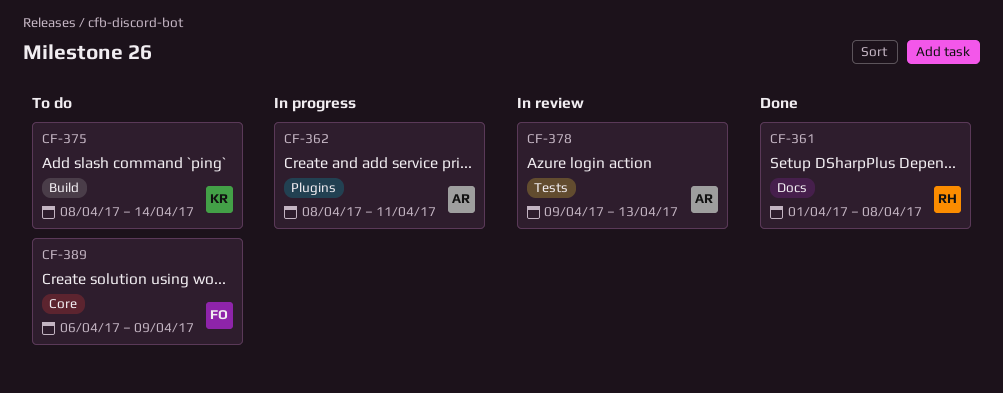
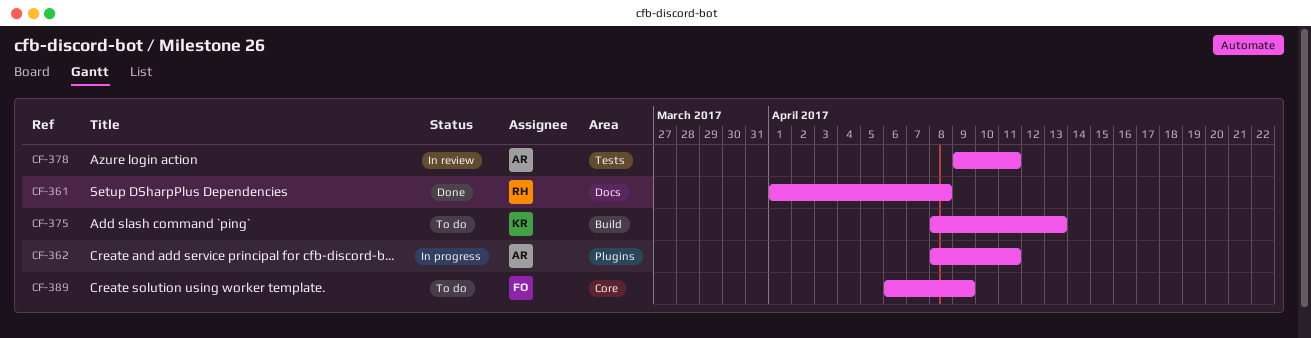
CF-375, due: Apr 14 -> Apr 13
CF-378, due: Apr 13 -> Apr 11

